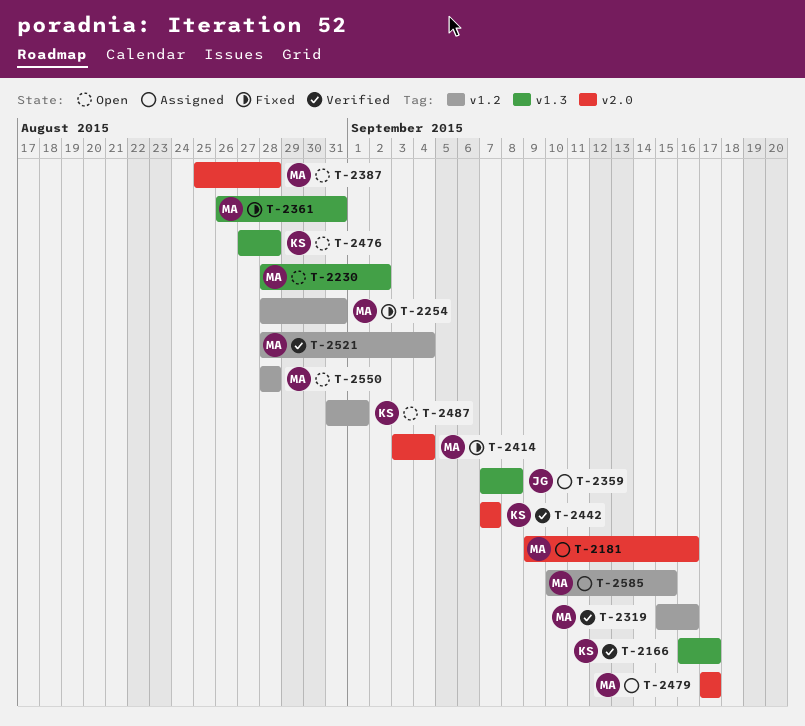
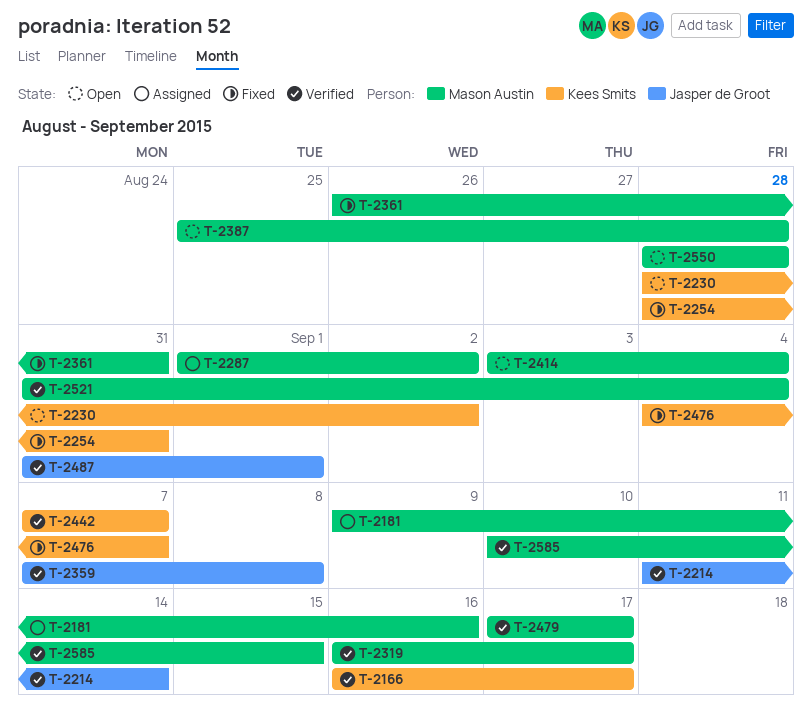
T-2214: none -> present
T-2230, owner: Mason Austin -> Kees Smits
T-2254, owner: Mason Austin -> Kees Smits
T-2287: none -> present
T-2319, start: Sep 15 -> Sep 16
T-2319, due: Sep 16 -> Sep 17
T-2359, status: Assigned -> Verified
T-2414, status: Fixed -> Open
T-2476, status: Open -> Fixed
T-2476, start: Aug 27 -> Sep 4
T-2476, due: Aug 28 -> Sep 7
T-2479, status: Assigned -> Verified
T-2487, status: Open -> Verified
T-2487, owner: Kees Smits -> Jasper de Groot
T-2521, start: Aug 28 -> Aug 31
T-2585, status: Assigned -> Verified

